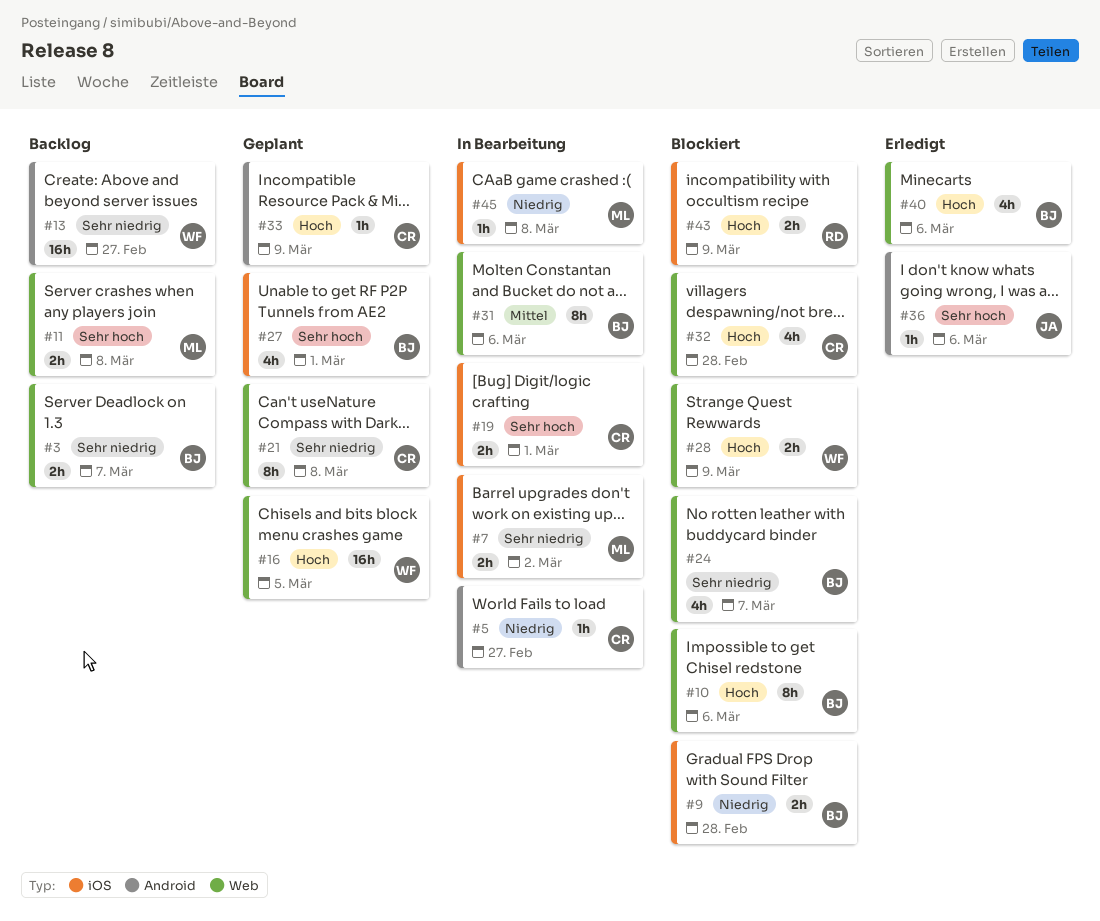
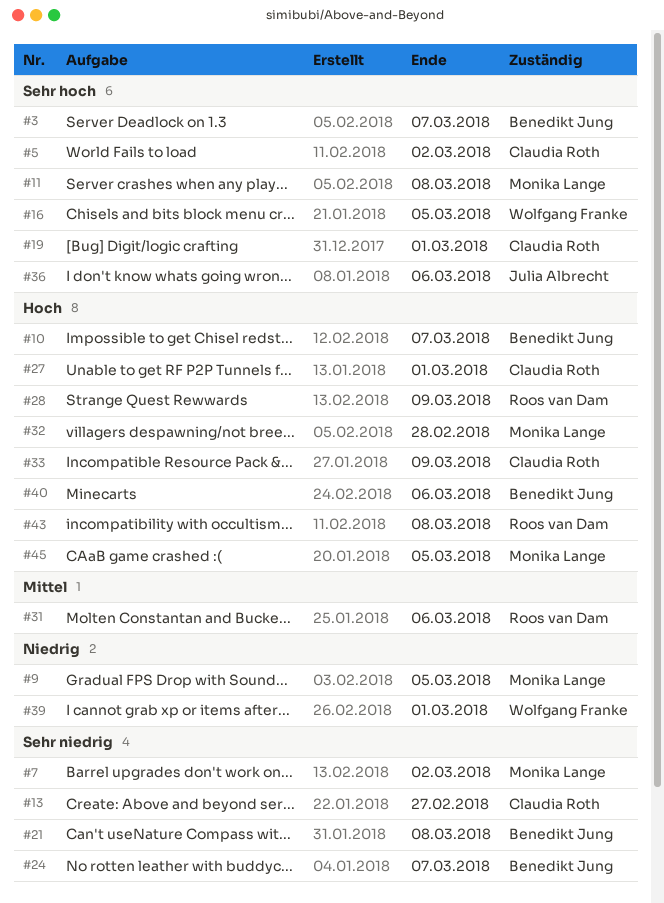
#3, priority: Sehr niedrig -> Sehr hoch
#5, priority: Niedrig -> Sehr hoch
#5, due: Feb 27 -> Mar 2
#9, owner: Benedikt Jung -> Monika Lange
#9, due: Feb 28 -> Mar 5
#10, due: Mar 6 -> Mar 7
#13, owner: Wolfgang Franke -> Claudia Roth
#16, priority: Hoch -> Sehr hoch
#21, owner: Claudia Roth -> Benedikt Jung
#27, owner: Benedikt Jung -> Claudia Roth
#27, priority: Sehr hoch -> Hoch
#28, owner: Wolfgang Franke -> Roos van Dam
#31, owner: Benedikt Jung -> Roos van Dam
#32, owner: Claudia Roth -> Monika Lange
#39: none -> present
#43, due: Mar 9 -> Mar 8
#45, priority: Niedrig -> Hoch
#45, due: Mar 8 -> Mar 5

